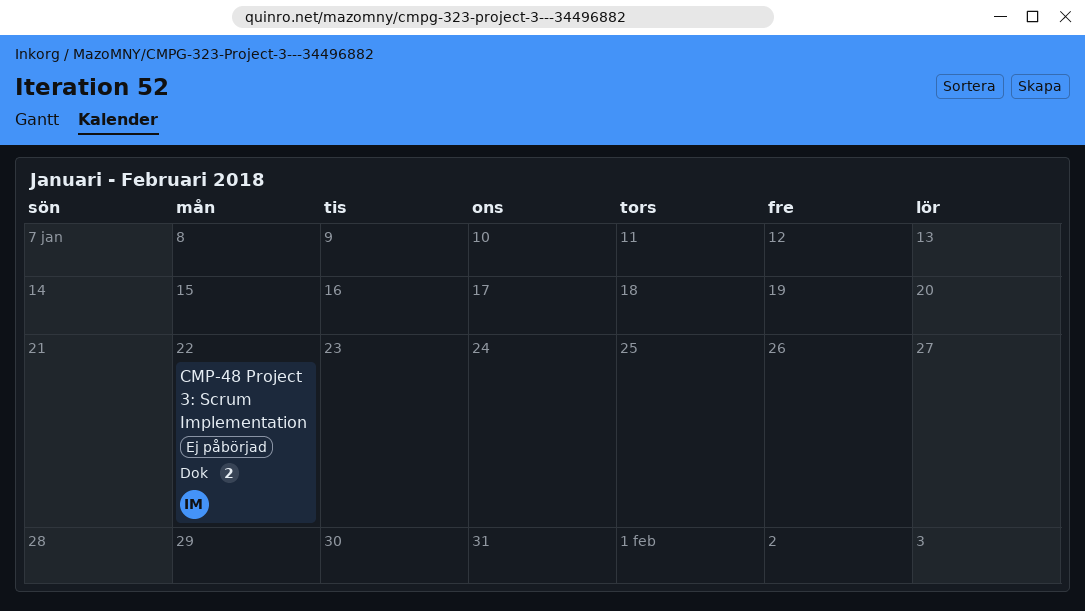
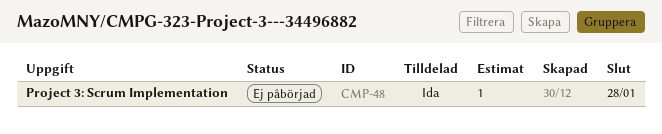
CMP-48, estimate: 2 -> 1
CMP-48, due: Jan 22 -> Jan 28

